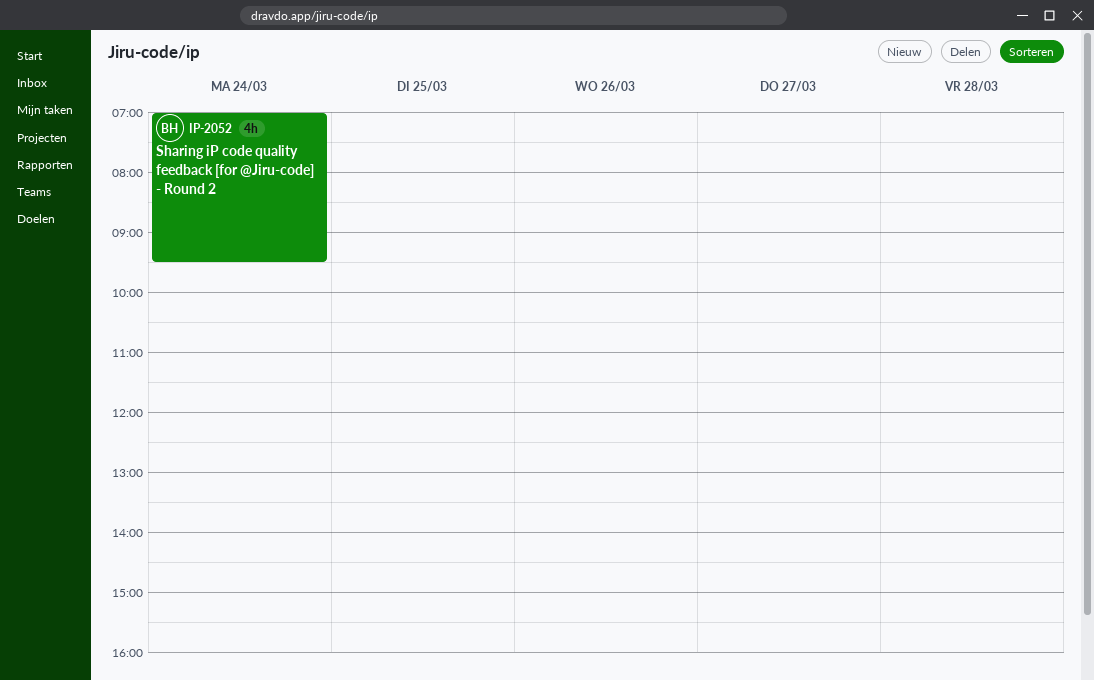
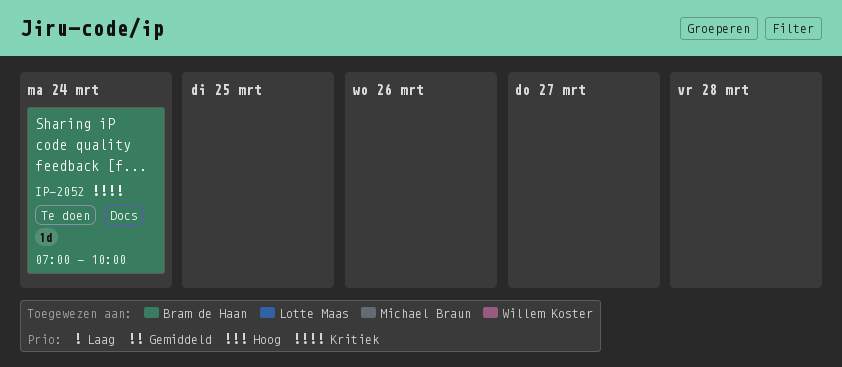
IP-2052, estimate: 4h -> 1d
IP-2052, ends: 09:30 -> 10:00

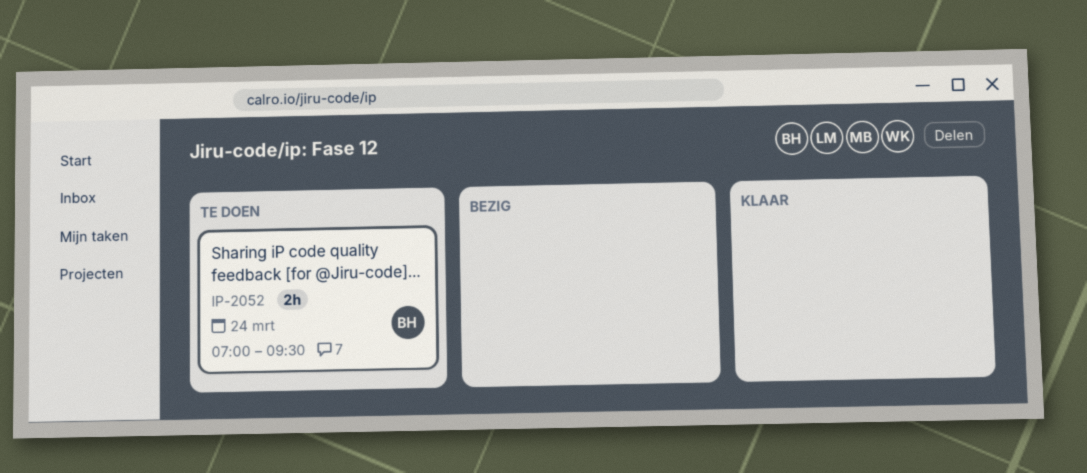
IP-2052, estimate: 1d -> 2h
IP-2052, ends: 10:00 -> 09:30

